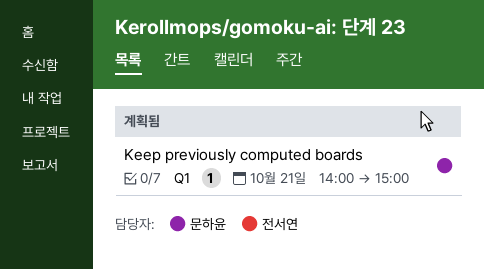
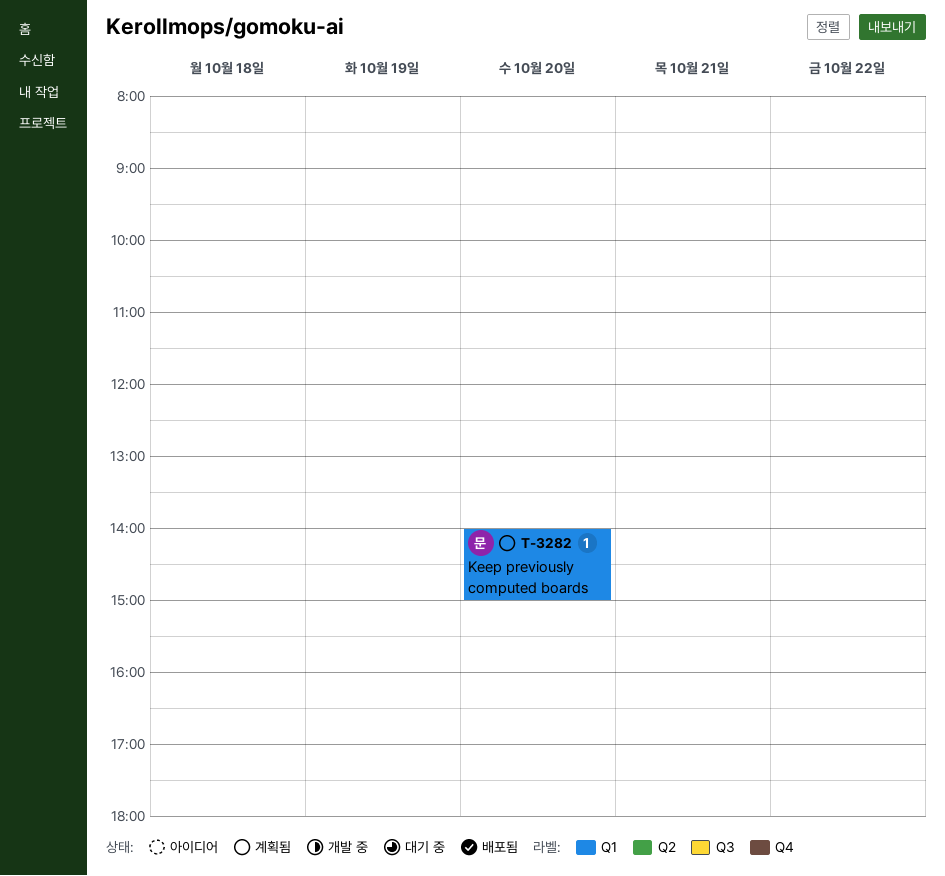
Keep previously computed boards, day: Oct 21 -> Oct 20

